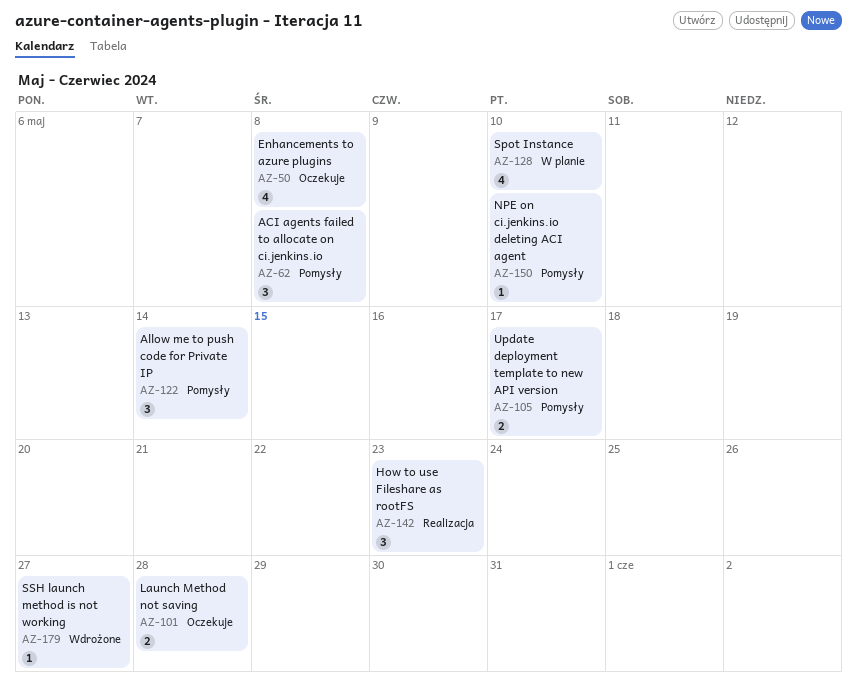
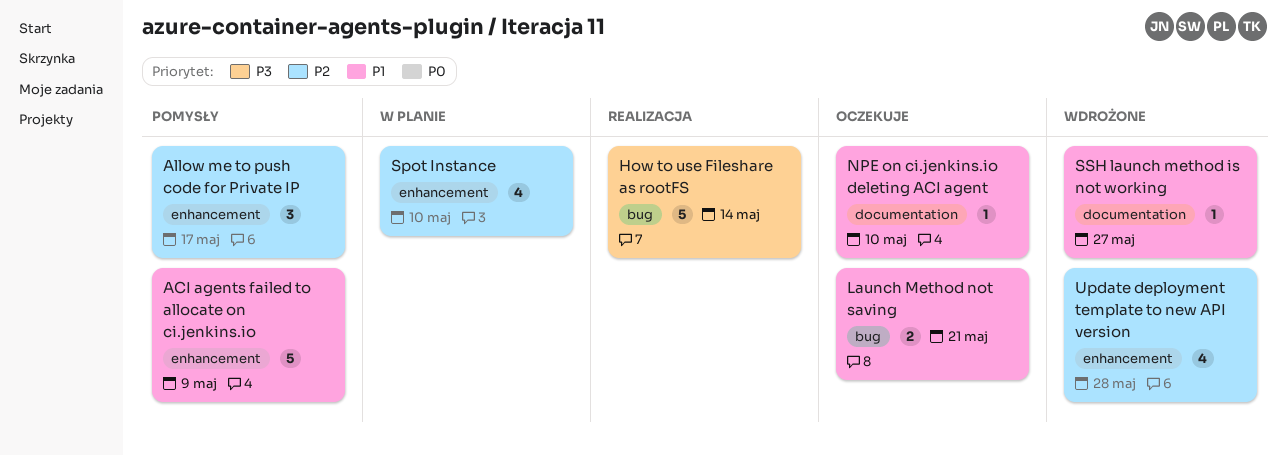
ACI agents failed to allocate on ci.jenkins.io, estimate: 3 -> 5
ACI agents failed to allocate on ci.jenkins.io, due: May 8 -> May 9
Allow me to push code for Private IP, due: May 14 -> May 17
Enhancements to azure plugins: present -> none
How to use Fileshare as rootFS, estimate: 3 -> 5
How to use Fileshare as rootFS, due: May 23 -> May 14
Launch Method not saving, due: May 28 -> May 21
NPE on ci.jenkins.io deleting ACI agent, status: Pomysły -> Oczekuje
Update deployment template to new API version, status: Pomysły -> Wdrożone
Update deployment template to new API version, estimate: 2 -> 4
Update deployment template to new API version, due: May 17 -> May 28

